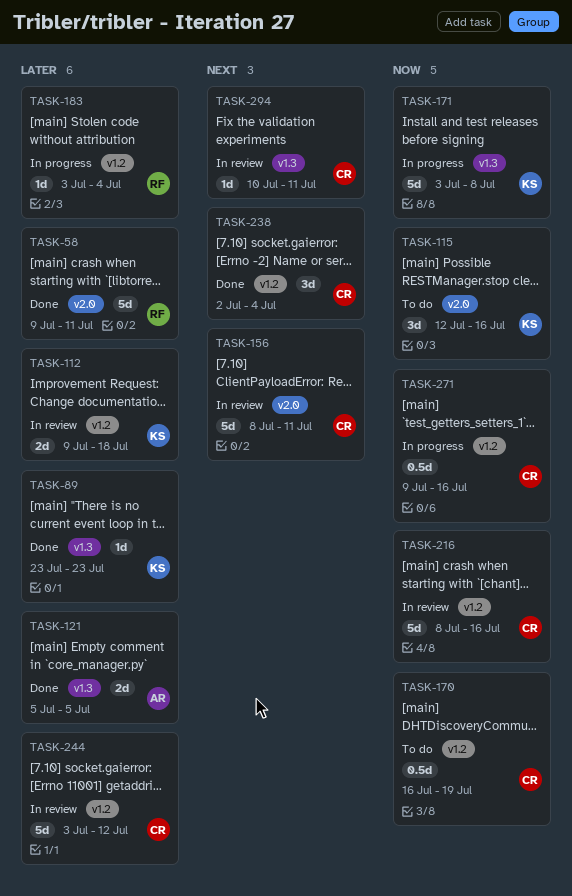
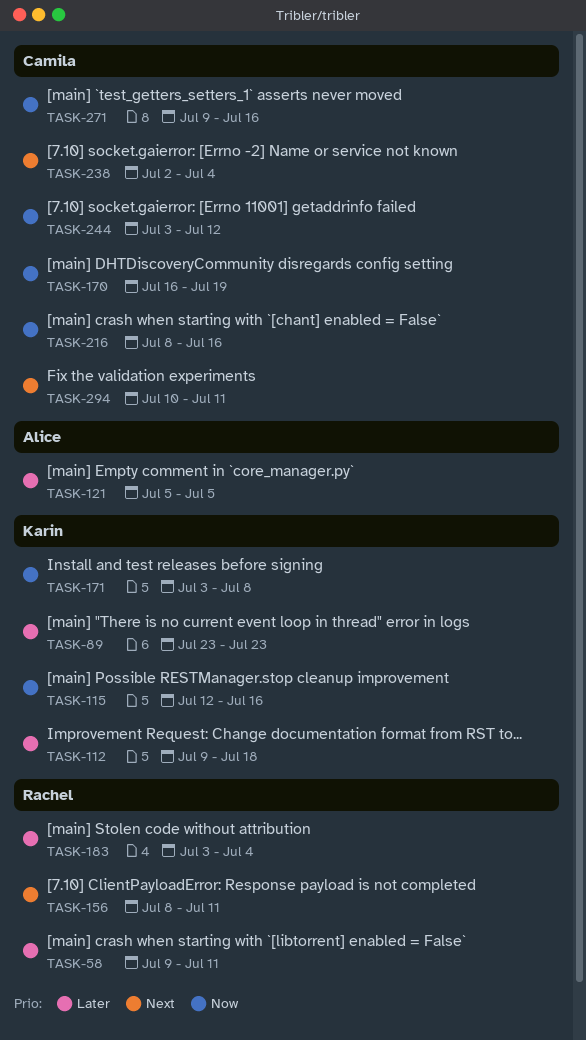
TASK-156, owner: Camila -> Rachel
TASK-244, priority: Later -> Now

